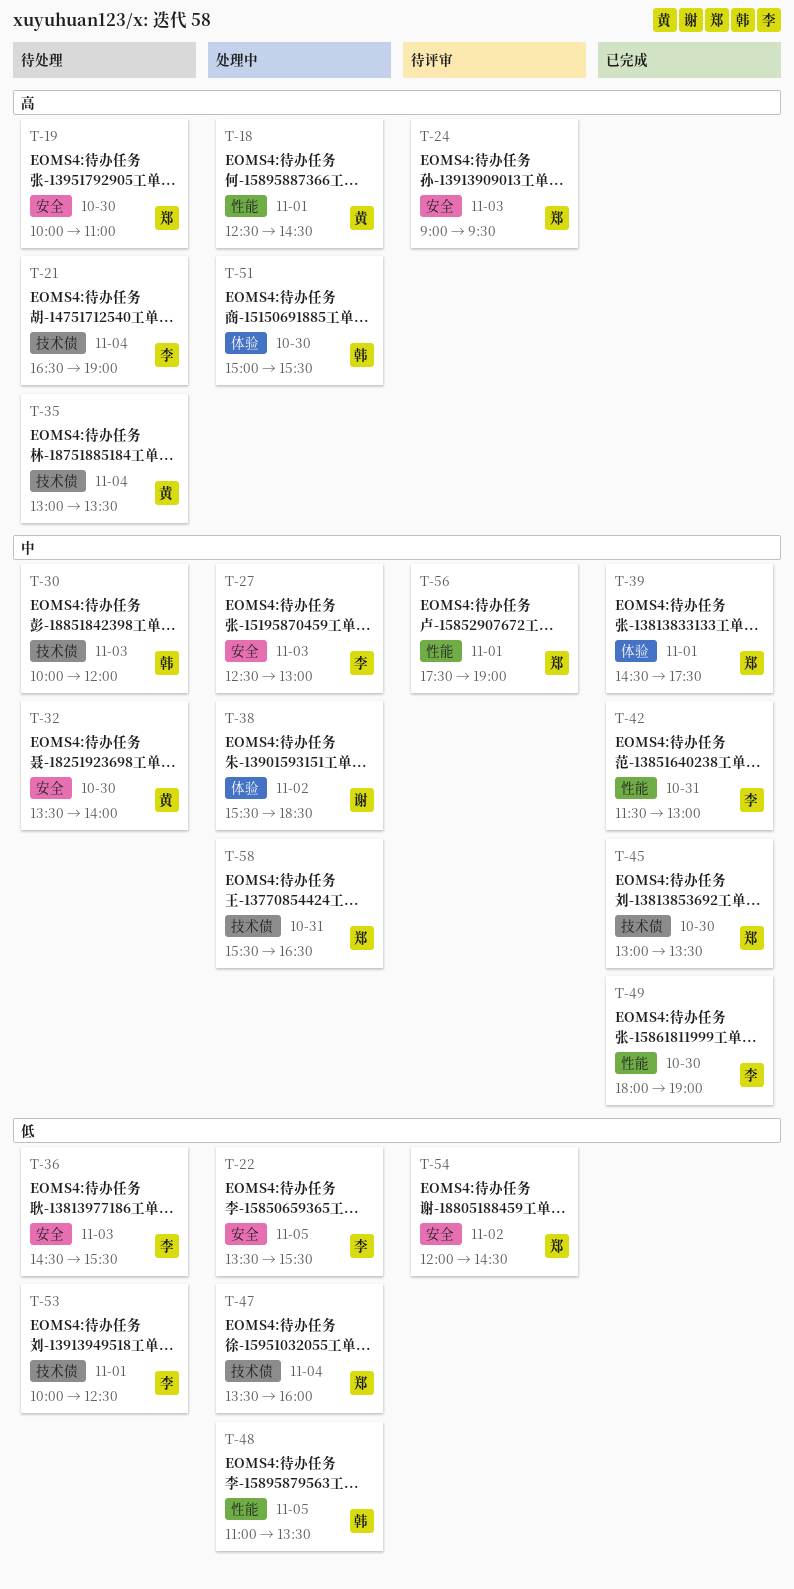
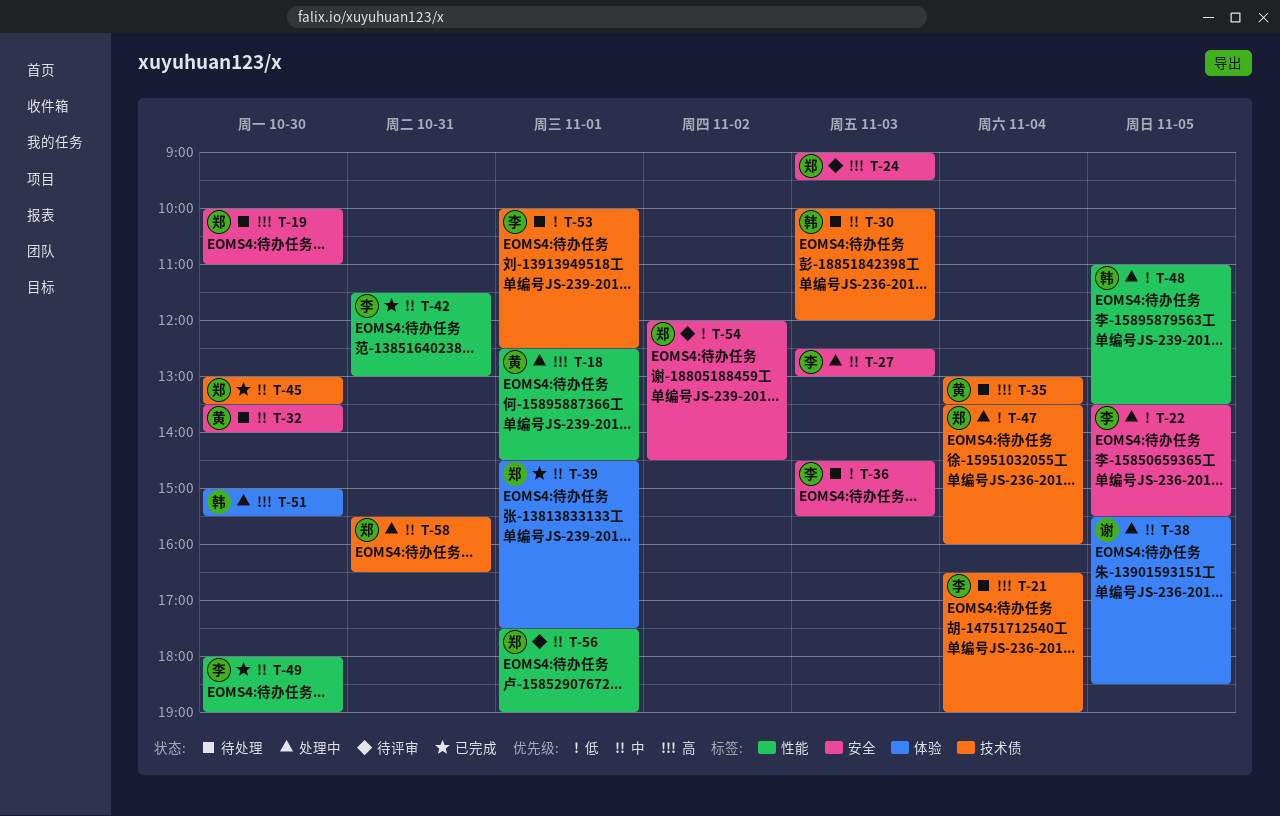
T-38, day: Nov 2 -> Nov 5

